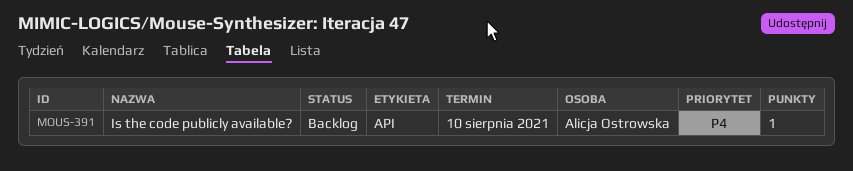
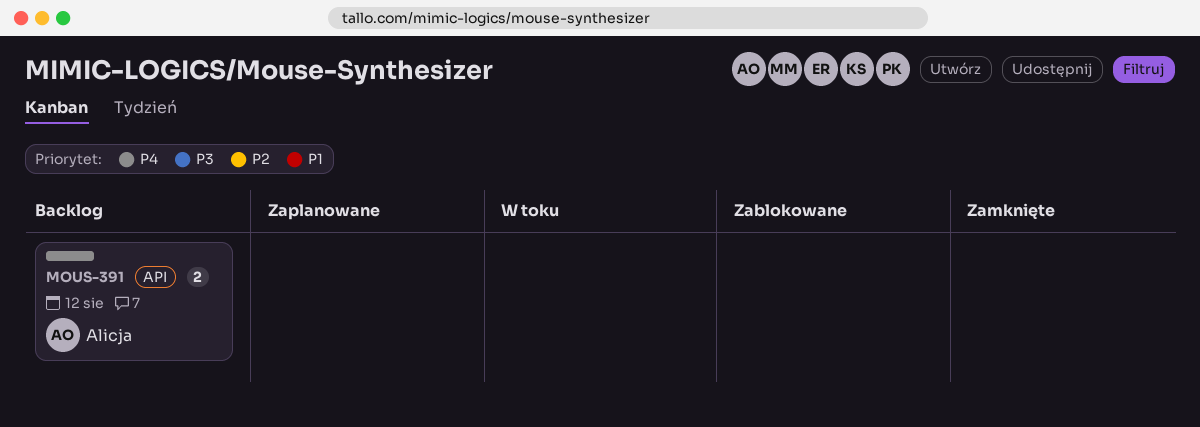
MOUS-391, estimate: 1 -> 2
MOUS-391, due: Aug 10 -> Aug 12

